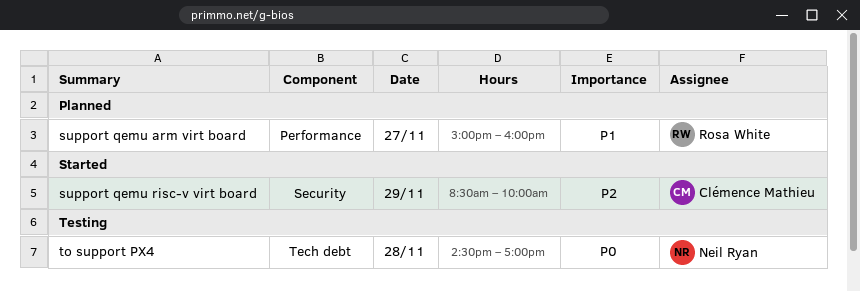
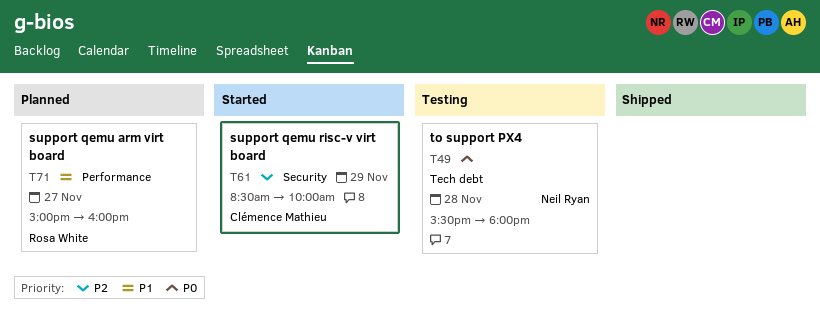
to support PX4, begins: 14:30 -> 15:30
to support PX4, ends: 17:00 -> 18:00

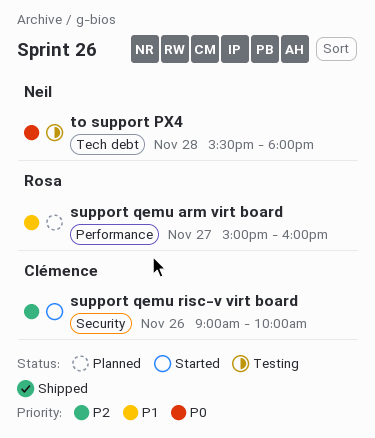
support qemu risc-v virt board, day: Nov 29 -> Nov 26
support qemu risc-v virt board, begins: 08:30 -> 09:00

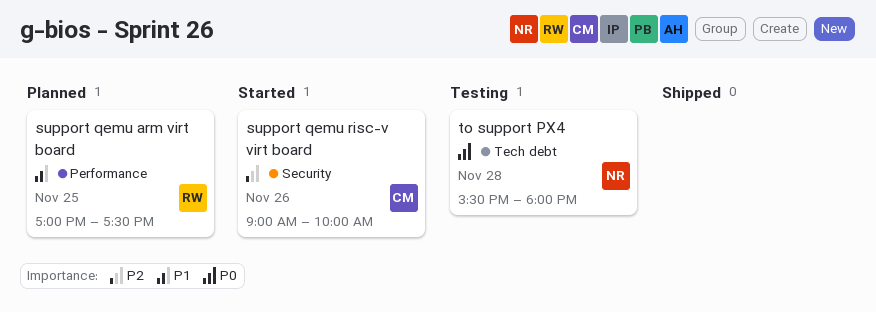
support qemu arm virt board, day: Nov 27 -> Nov 25
support qemu arm virt board, begins: 15:00 -> 17:00
support qemu arm virt board, ends: 16:00 -> 17:30

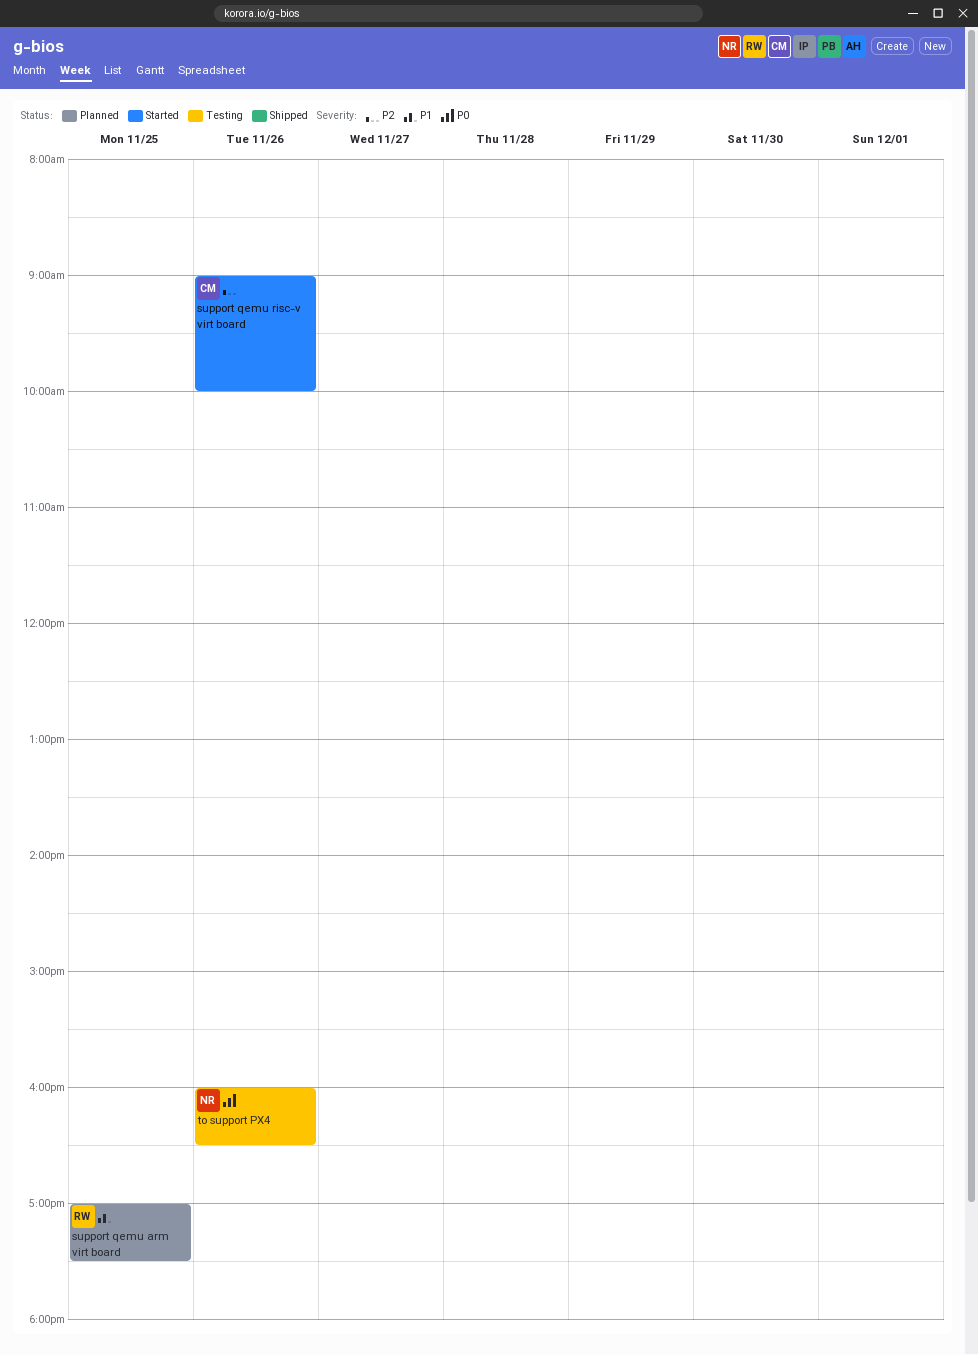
to support PX4, day: Nov 28 -> Nov 26
to support PX4, begins: 15:30 -> 16:00
to support PX4, ends: 18:00 -> 16:30

